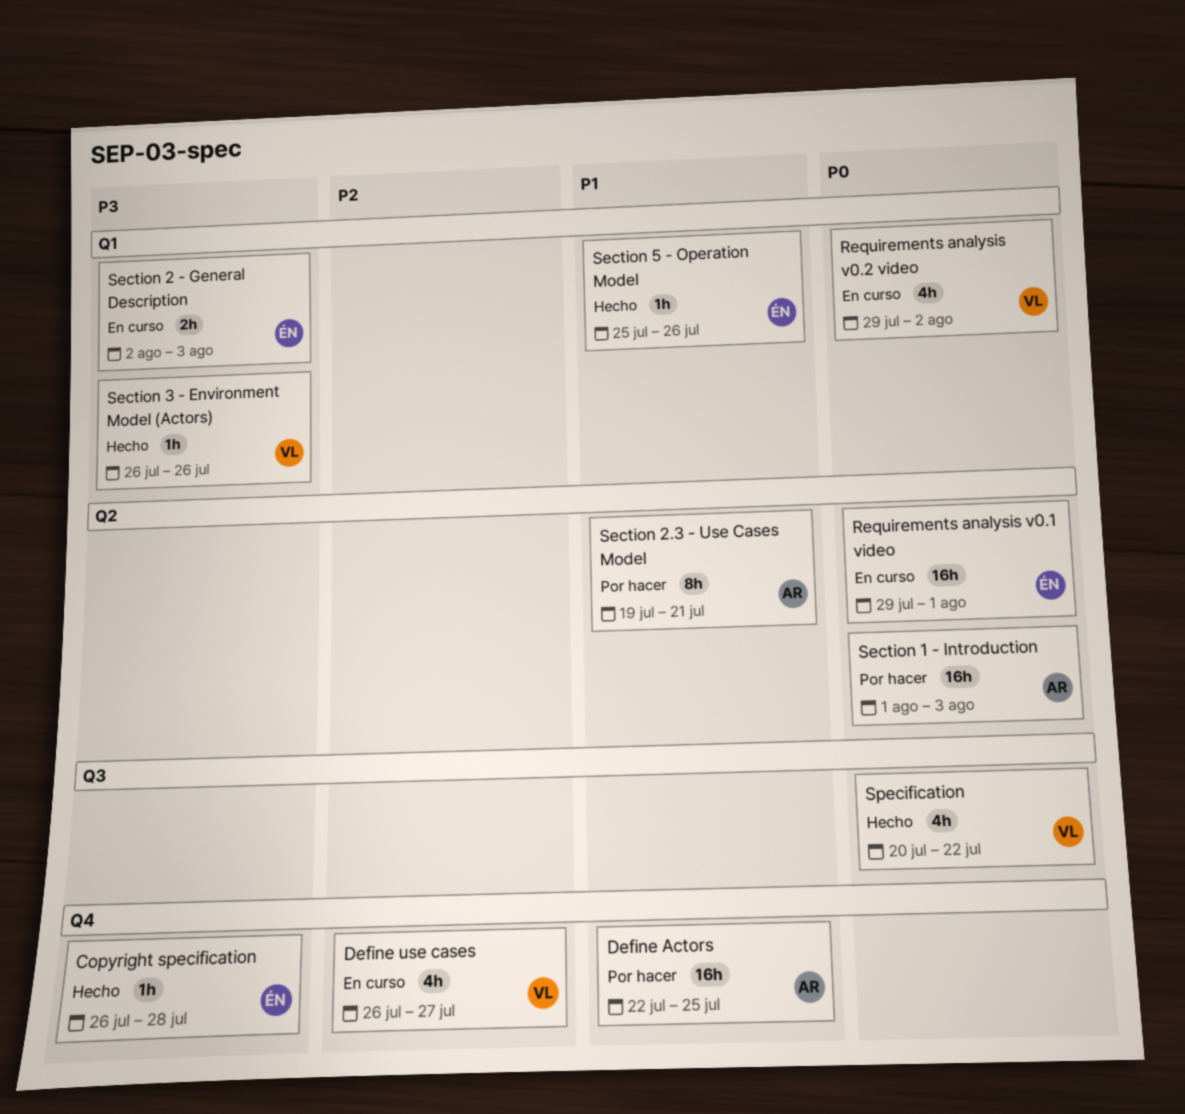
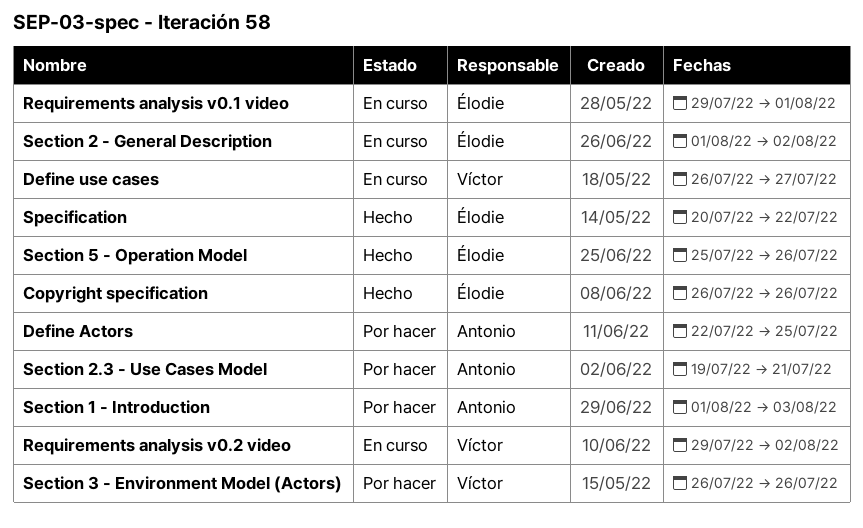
Copyright specification, due: Jul 28 -> Jul 26
Section 2 - General Description, start: Aug 2 -> Aug 1
Section 2 - General Description, due: Aug 3 -> Aug 2
Section 3 - Environment Model (Actors), status: Hecho -> Por hacer
Specification, owner: Víctor -> Élodie

